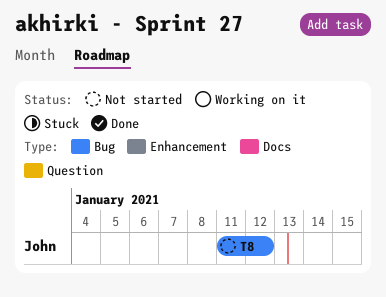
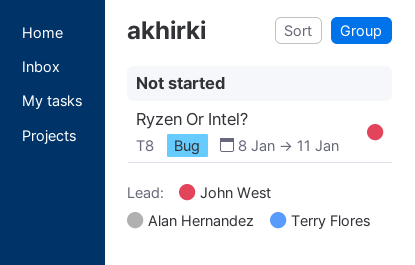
T8, start: Jan 11 -> Jan 8
T8, due: Jan 12 -> Jan 11

